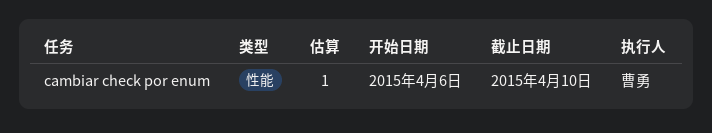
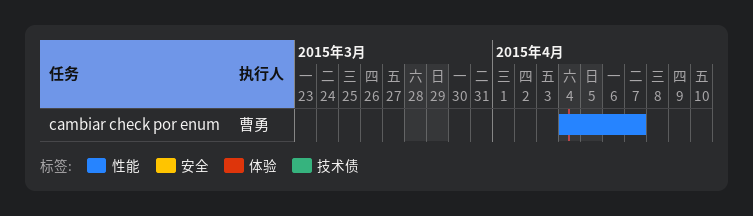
cambiar check por enum, start: Apr 6 -> Apr 4
cambiar check por enum, due: Apr 10 -> Apr 7

